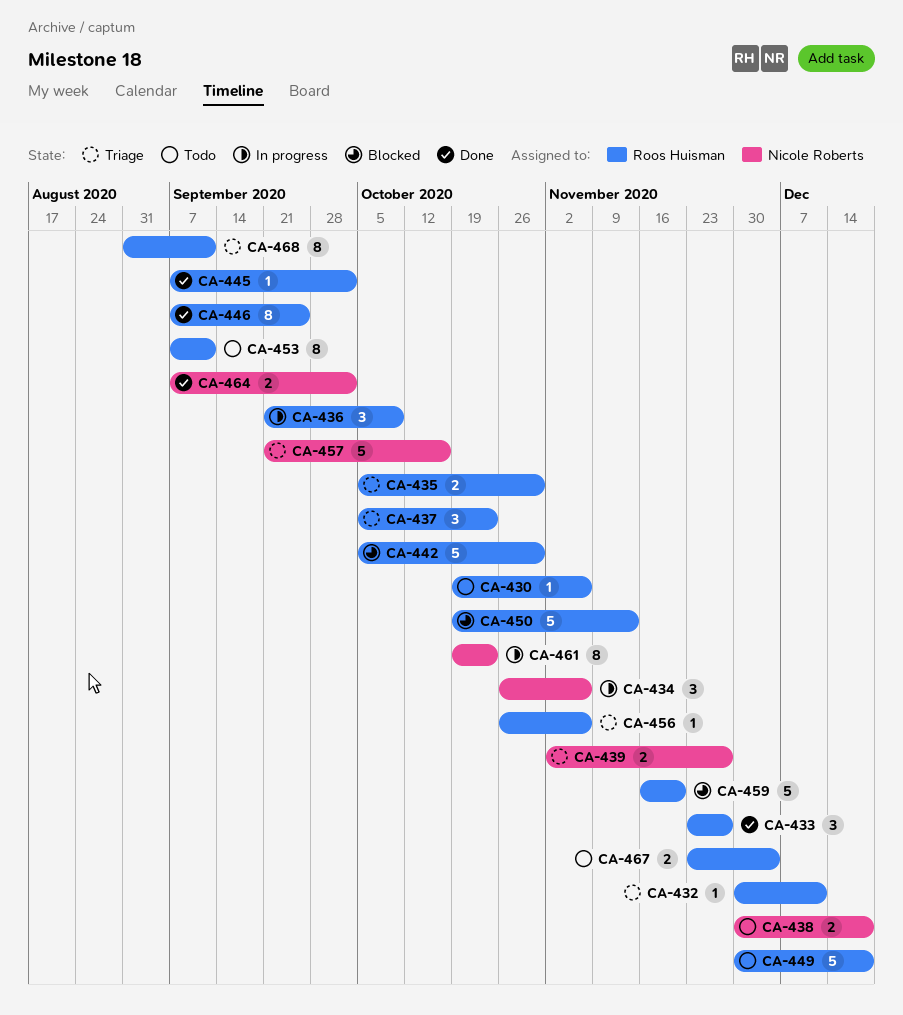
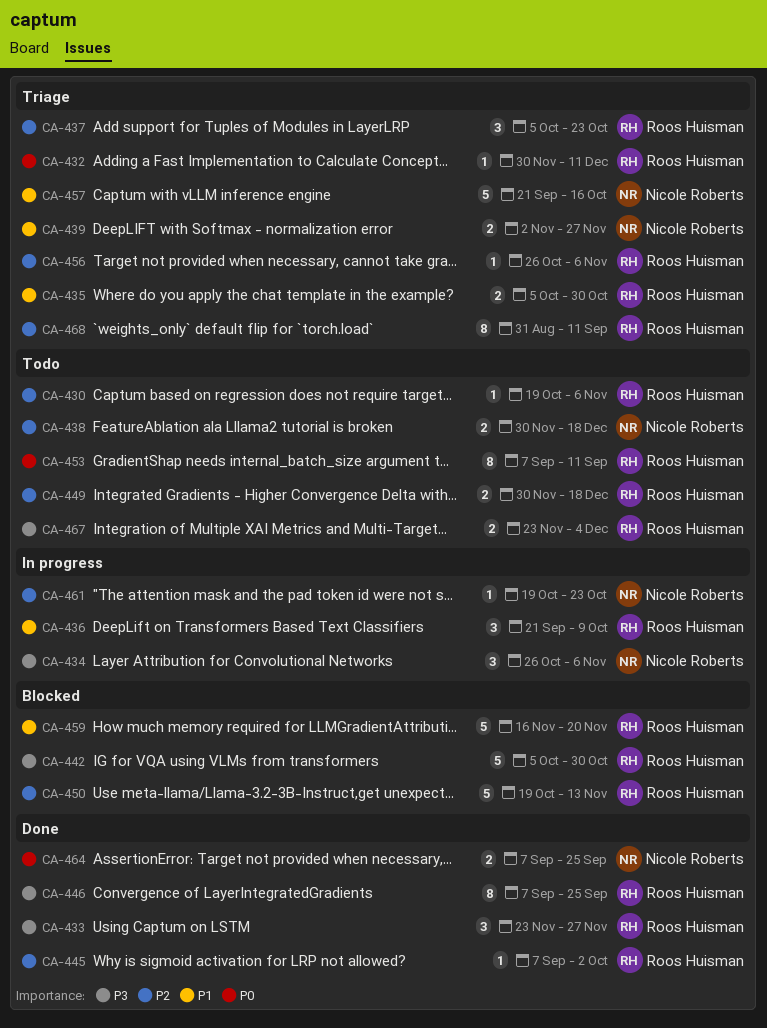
CA-449, estimate: 5 -> 2
CA-461, estimate: 8 -> 1
CA-464, due: Oct 2 -> Sep 25

